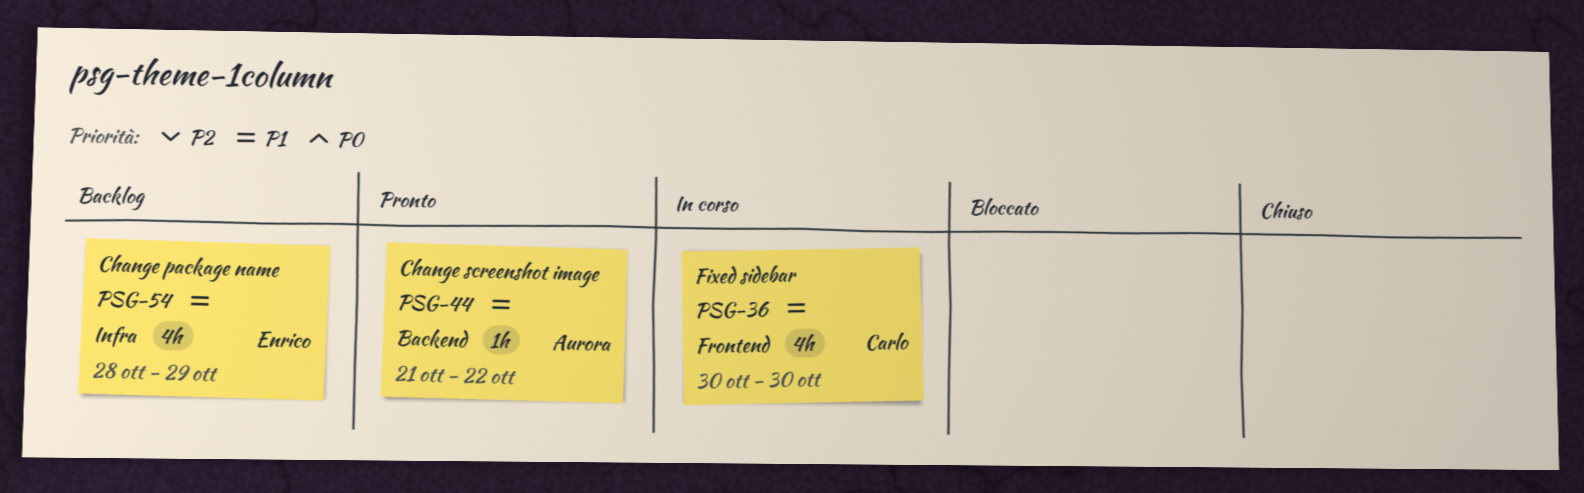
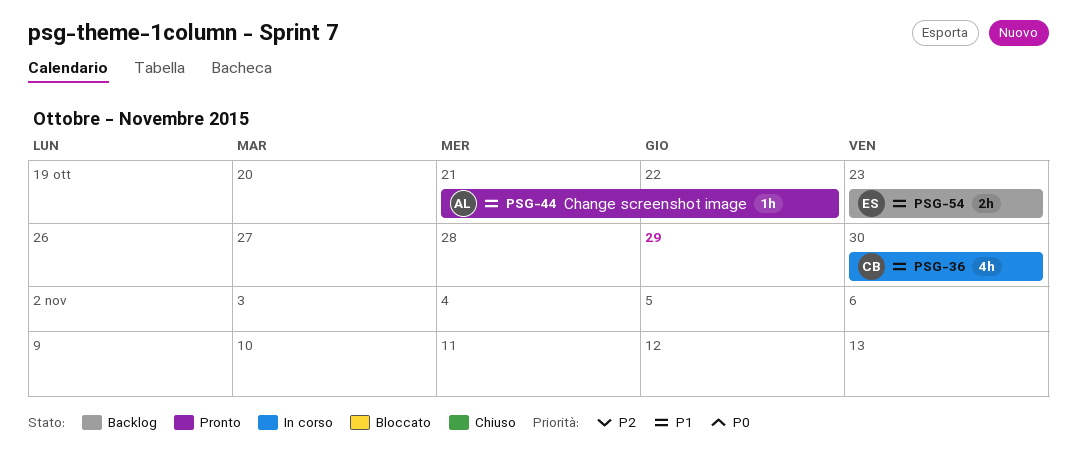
PSG-54, estimate: 4h -> 2h
PSG-54, start: Oct 28 -> Oct 23
PSG-54, due: Oct 29 -> Oct 23

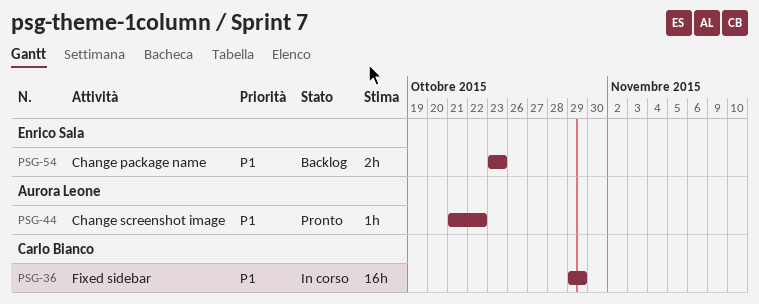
PSG-36, estimate: 4h -> 16h
PSG-36, start: Oct 30 -> Oct 29
PSG-36, due: Oct 30 -> Oct 29

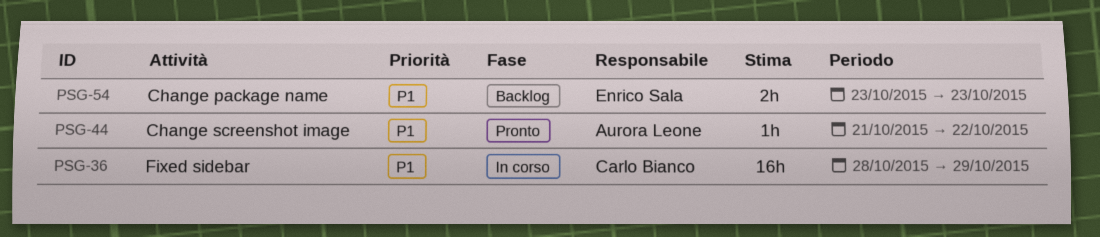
PSG-36, start: Oct 29 -> Oct 28

